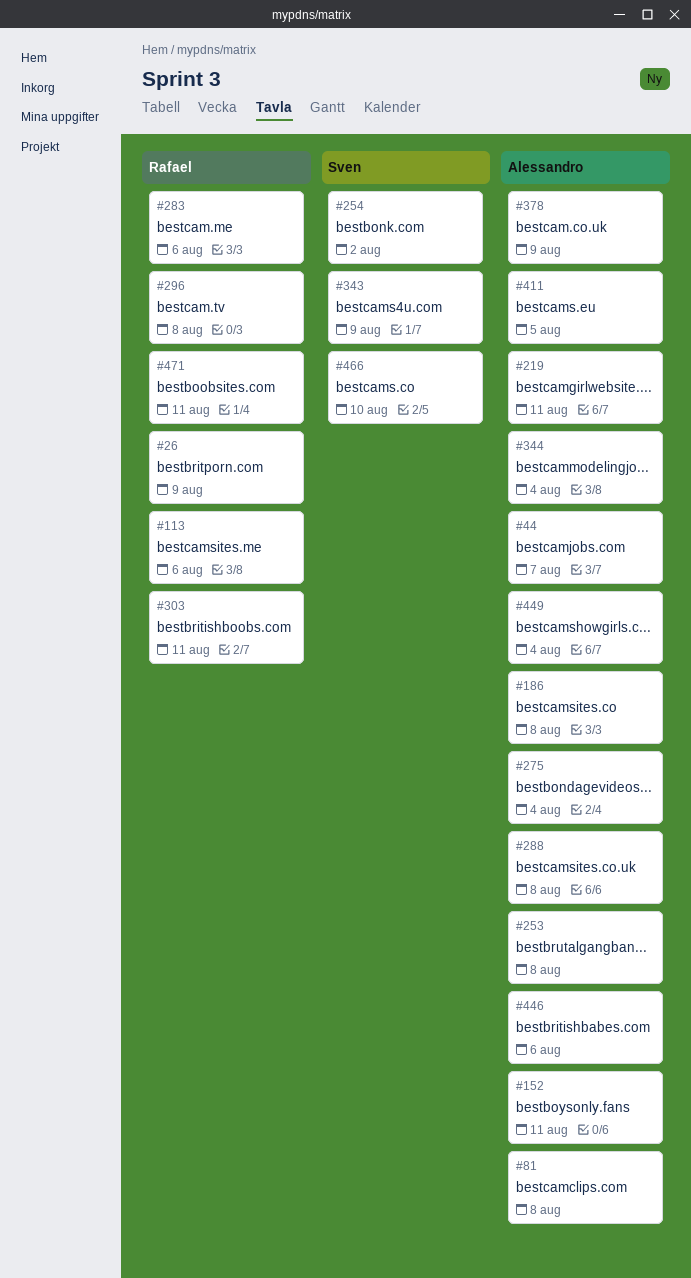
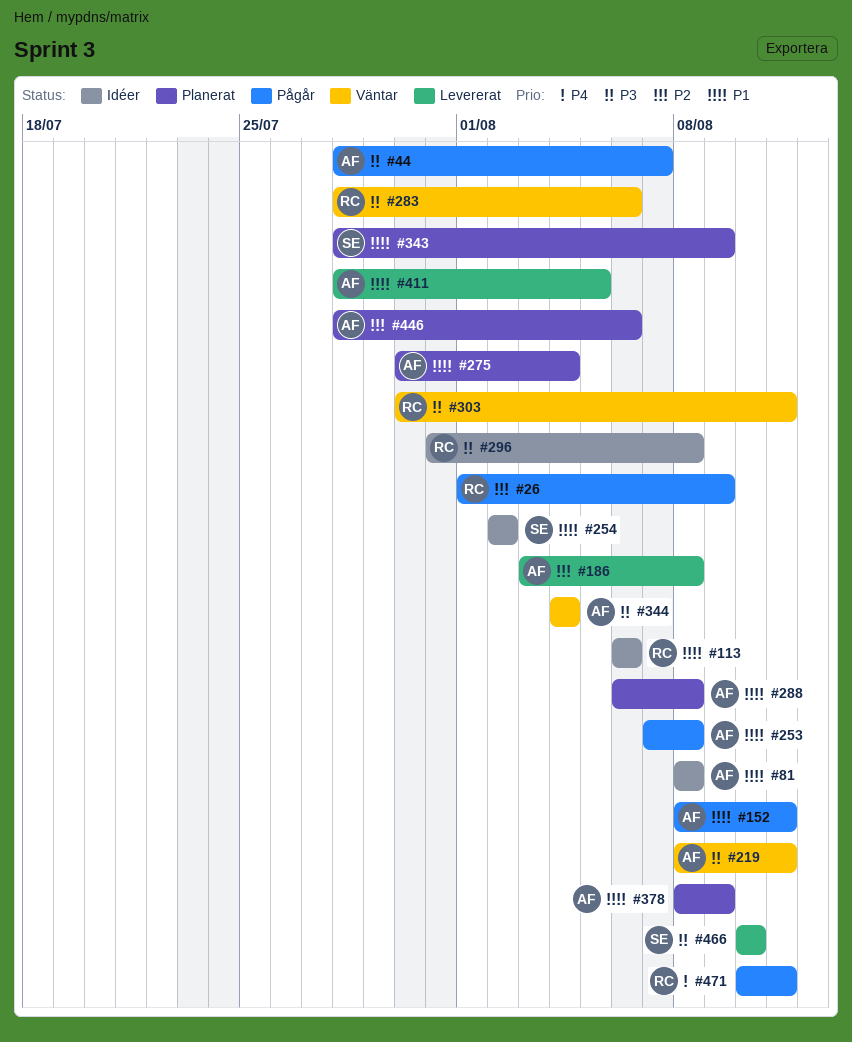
#449: present -> none

